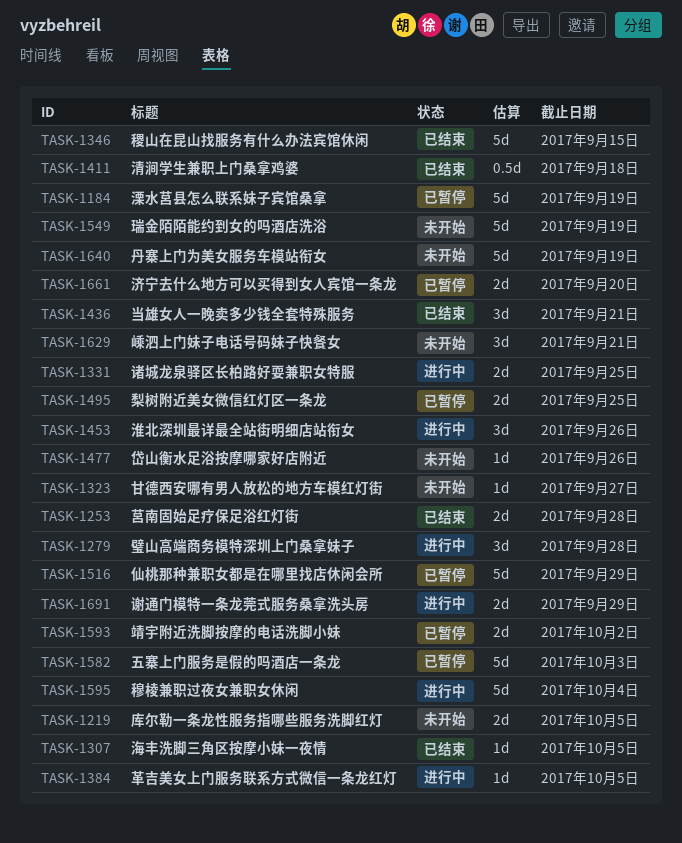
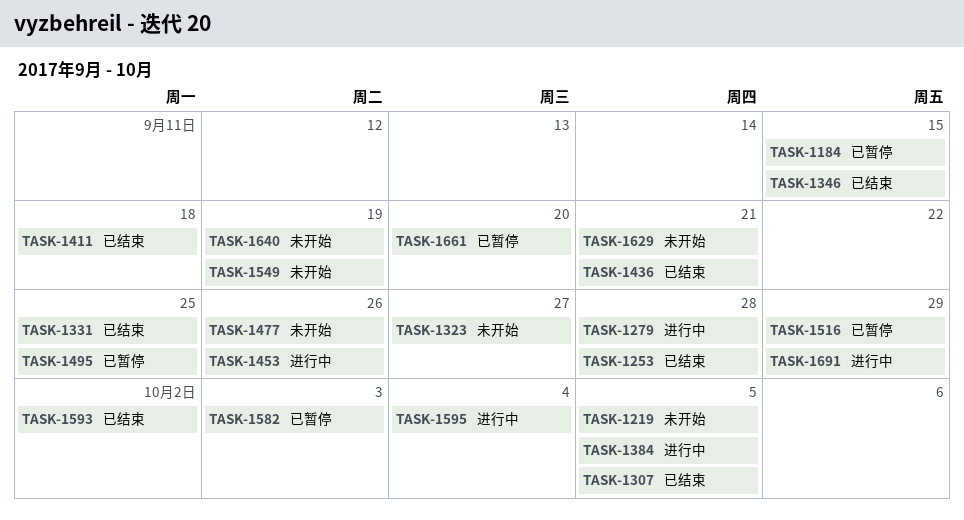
TASK-1184, due: Sep 19 -> Sep 15
TASK-1331, status: 进行中 -> 已结束
TASK-1593, status: 已暂停 -> 已结束

